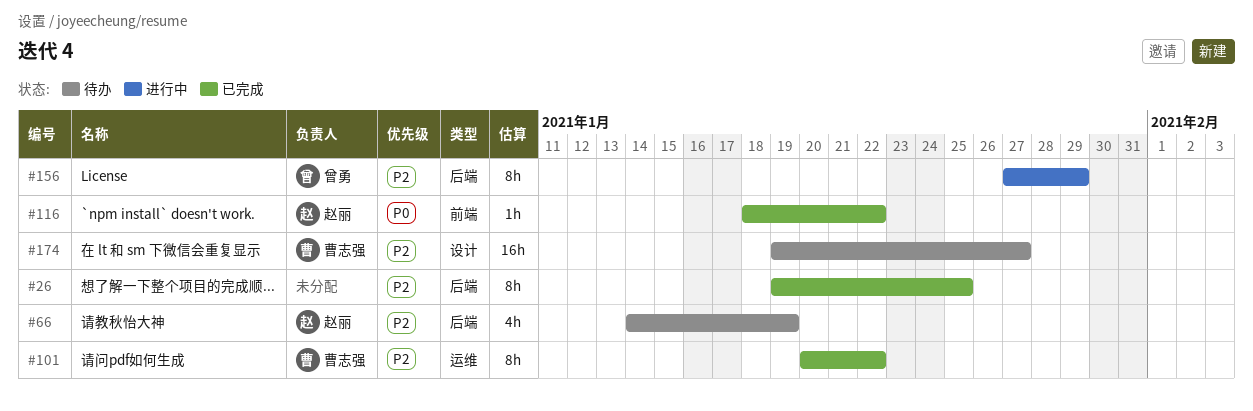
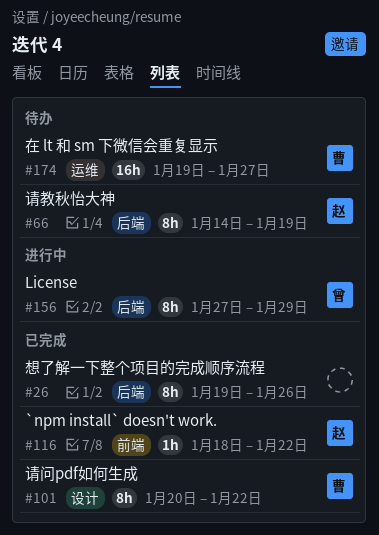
#26, due: Jan 25 -> Jan 26
#66, estimate: 4h -> 8h
#101, label: 运维 -> 设计
#174, label: 设计 -> 运维

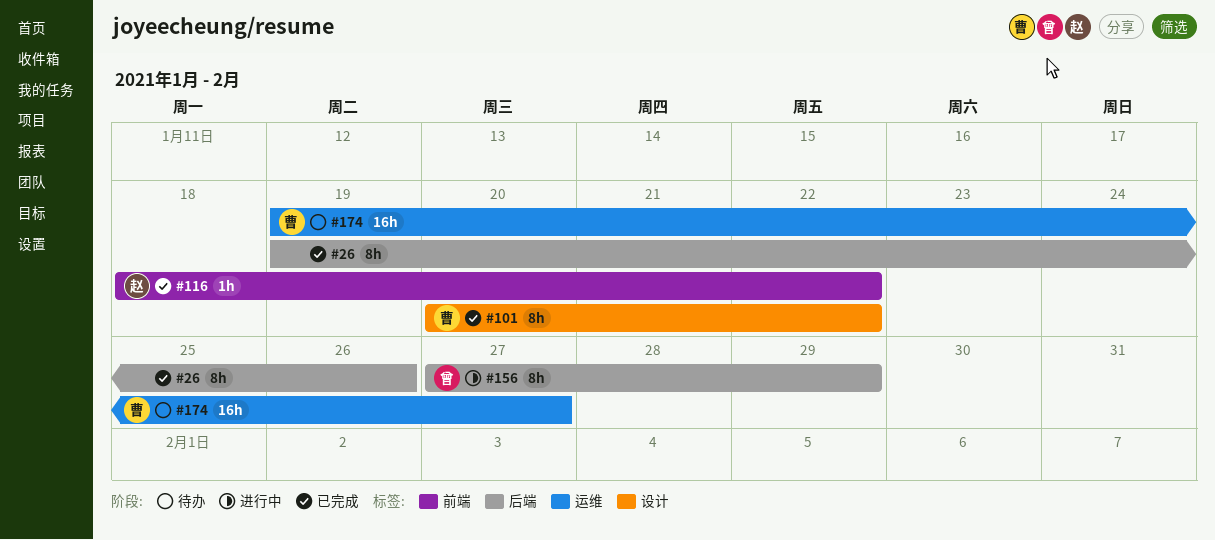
#66: present -> none

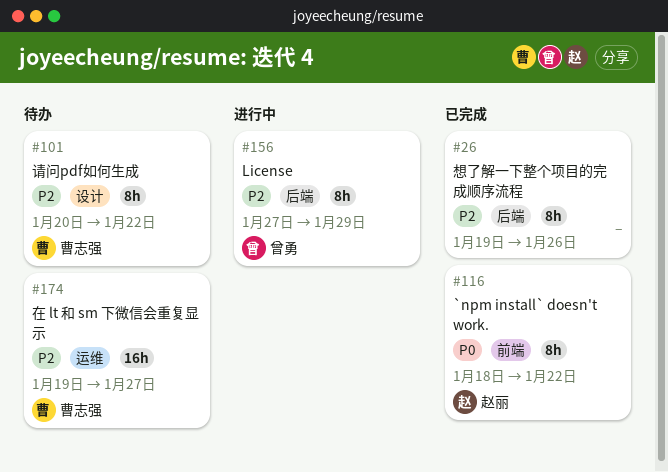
#101, status: 已完成 -> 待办
#116, estimate: 1h -> 8h

